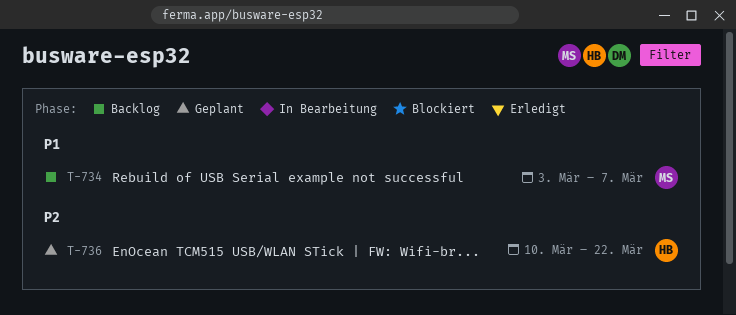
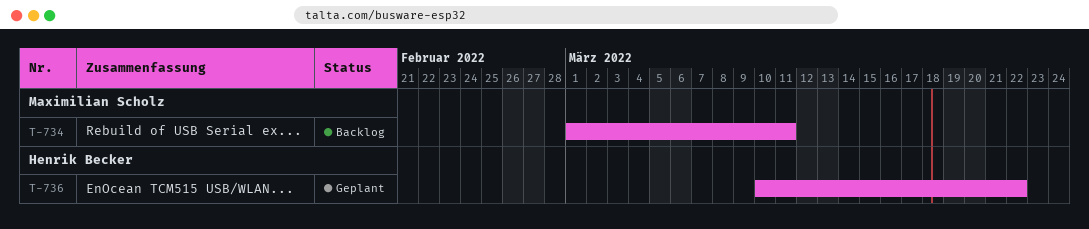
T-734, start: Mar 3 -> Mar 1
T-734, due: Mar 7 -> Mar 11

